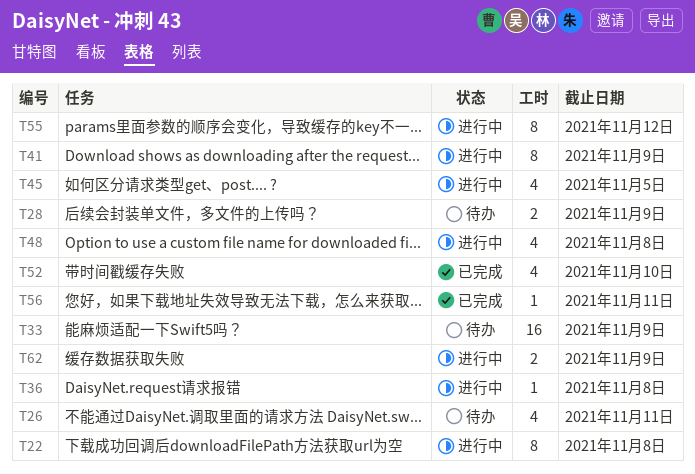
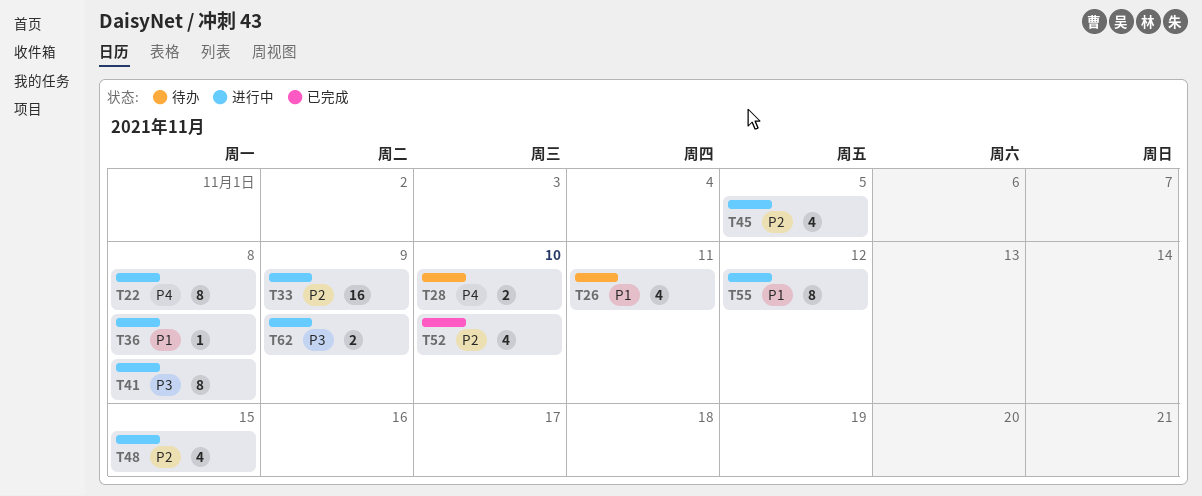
T28, due: Nov 9 -> Nov 10
T33, status: 待办 -> 进行中
T41, due: Nov 9 -> Nov 8
T48, due: Nov 8 -> Nov 15
T56: present -> none

